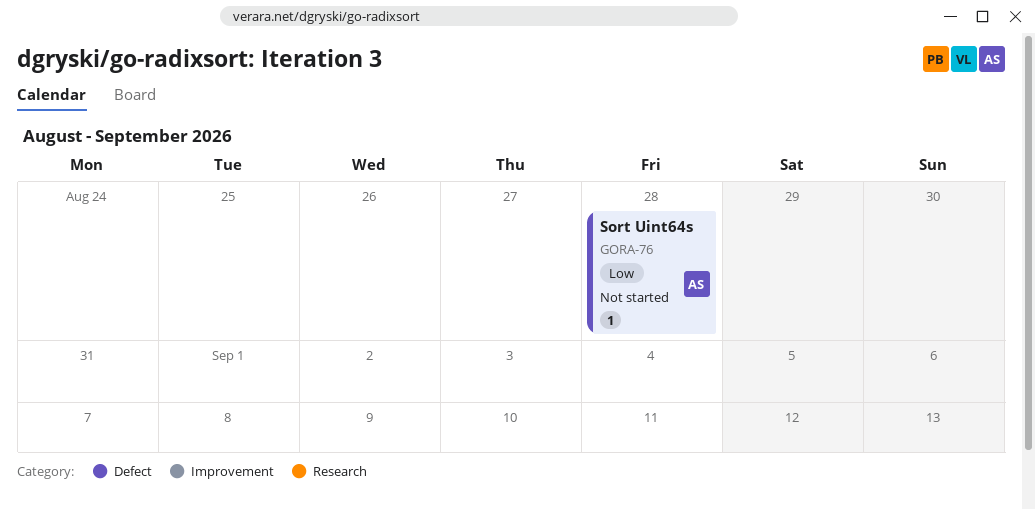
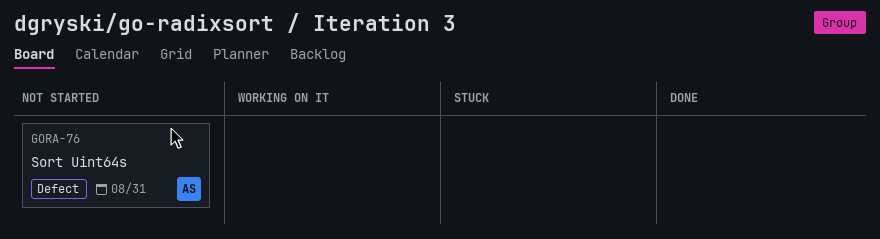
GORA-76, due: Aug 28 -> Aug 31

